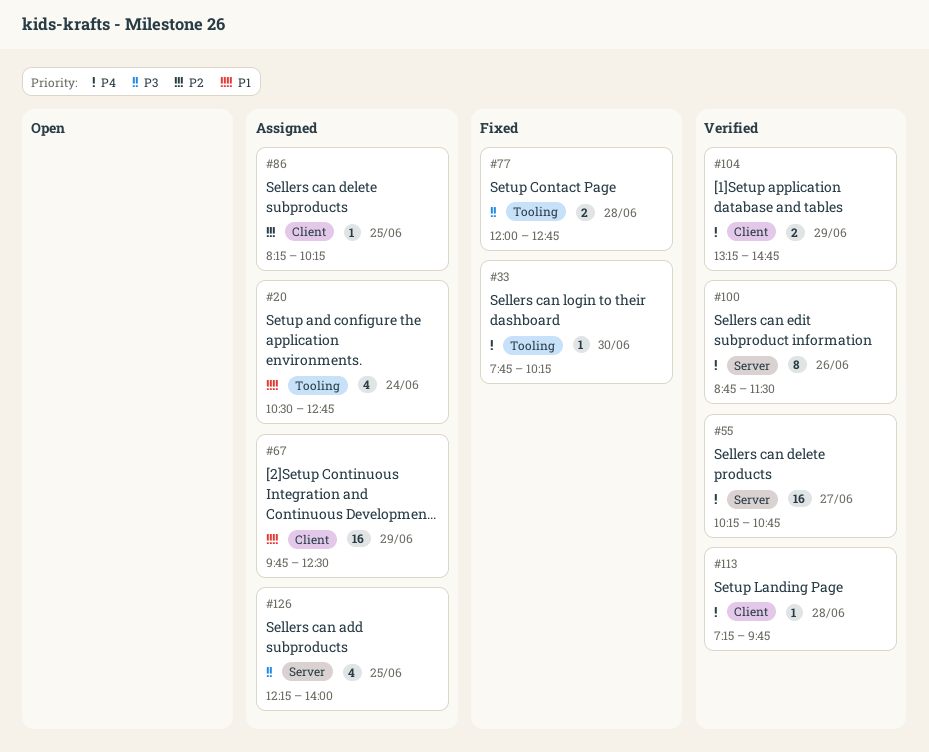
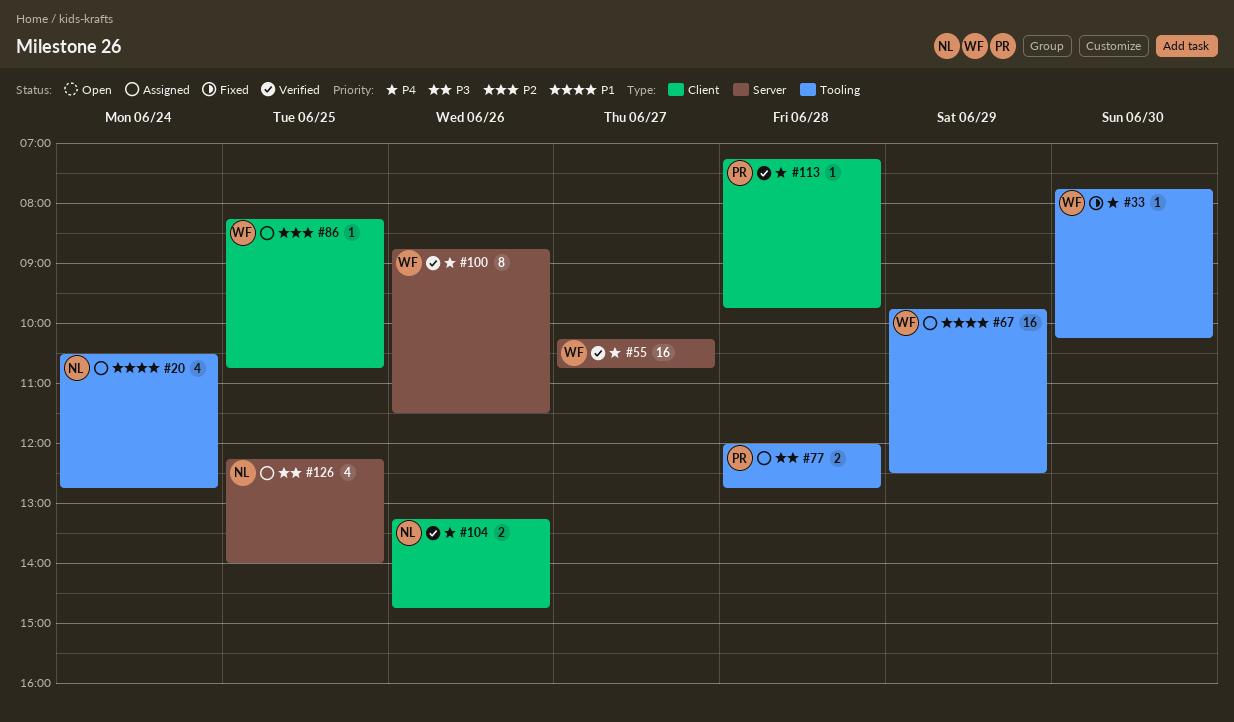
#67, label: Client -> Tooling
#77, status: Fixed -> Assigned
#86, ends: 10:15 -> 10:45
#104, day: Jun 29 -> Jun 26

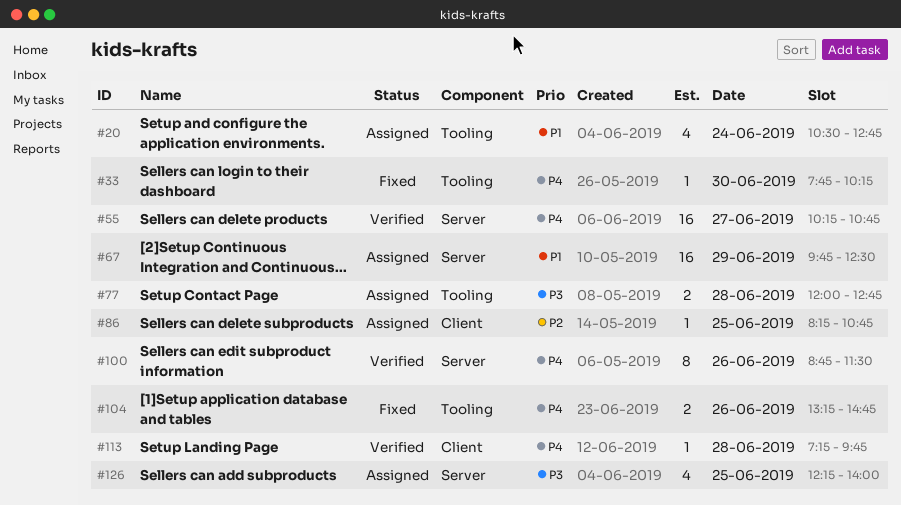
#67, label: Tooling -> Server
#104, status: Verified -> Fixed
#104, label: Client -> Tooling

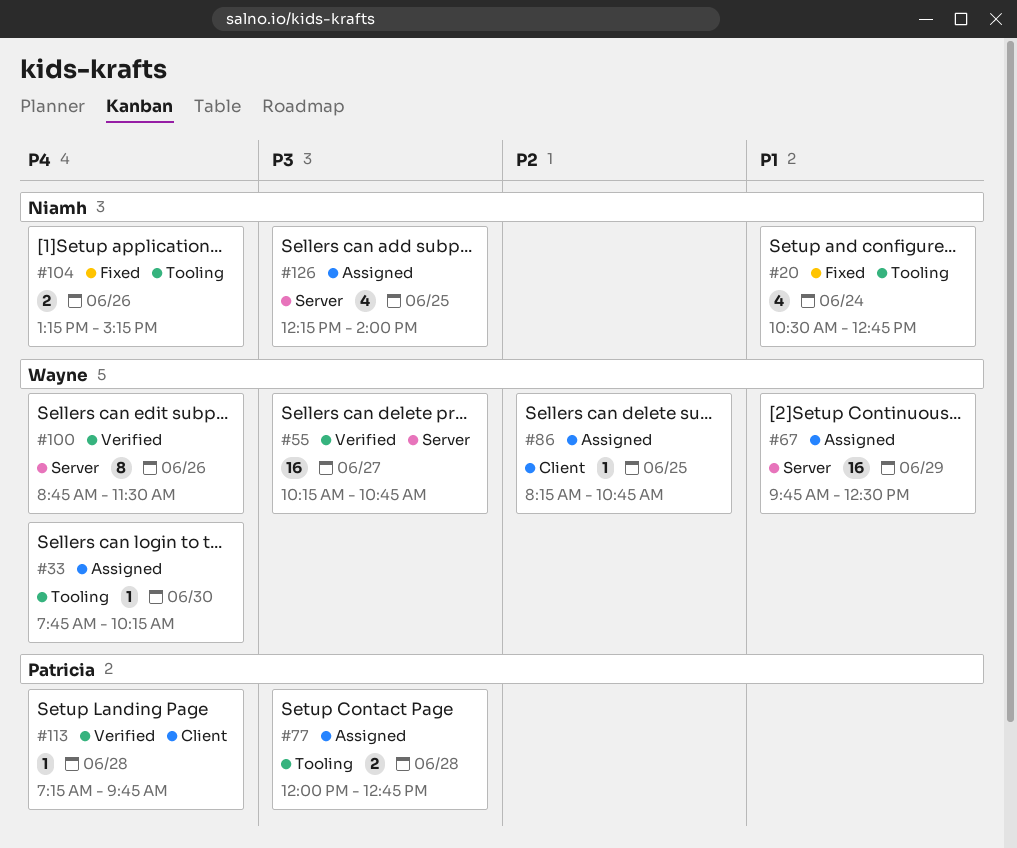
#20, status: Assigned -> Fixed
#33, status: Fixed -> Assigned
#55, priority: P4 -> P3
#104, ends: 14:45 -> 15:15

